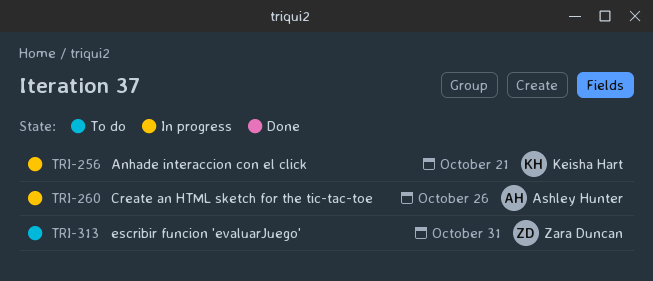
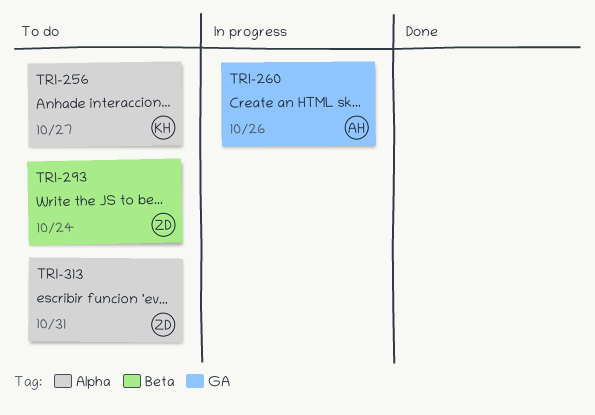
TRI-256, status: In progress -> To do
TRI-256, due: Oct 21 -> Oct 27
TRI-293: none -> present

